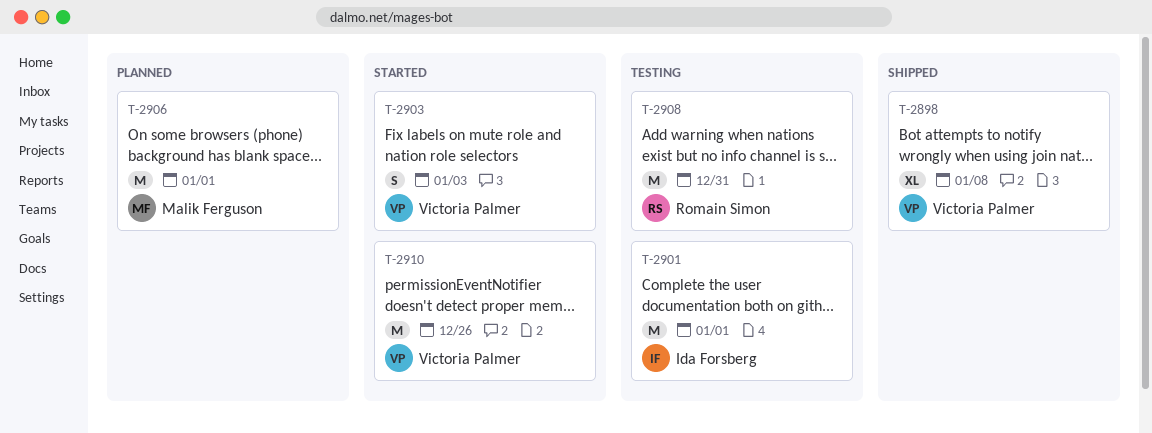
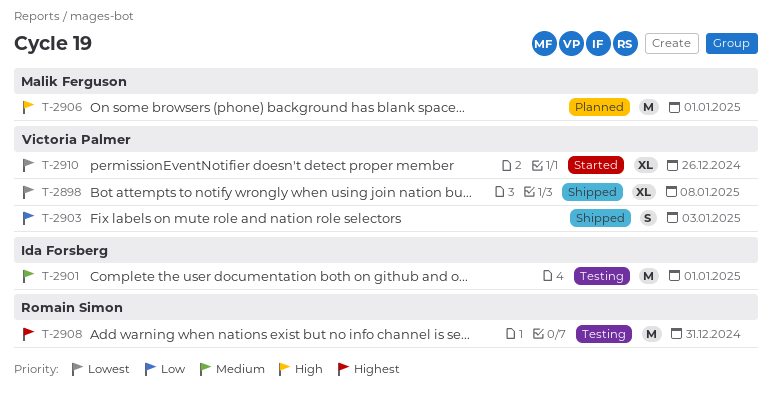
T-2903, status: Started -> Shipped
T-2910, estimate: M -> XL

